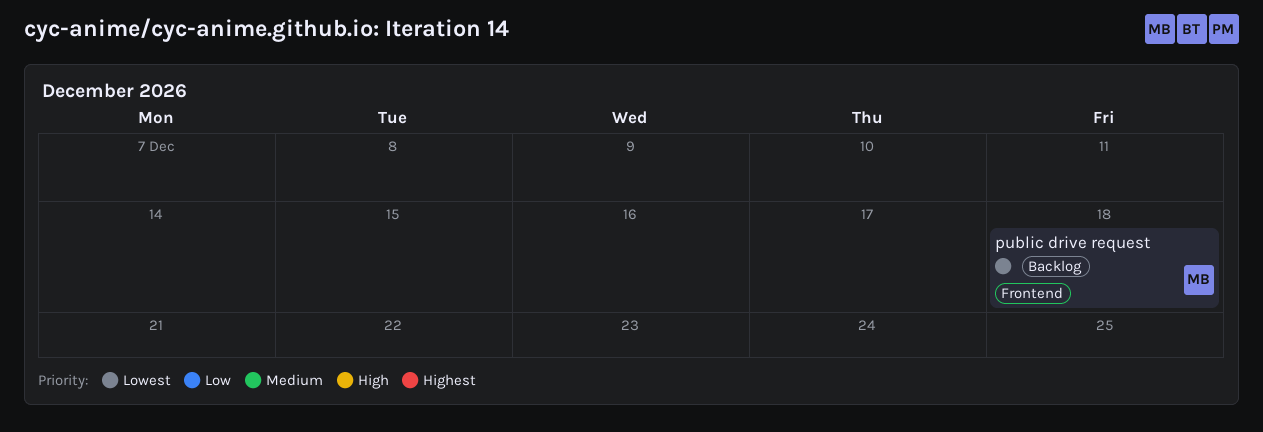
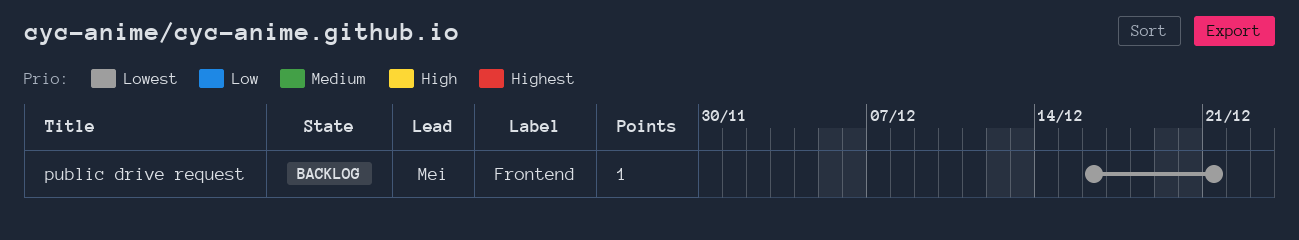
public drive request, due: Dec 18 -> Dec 21

